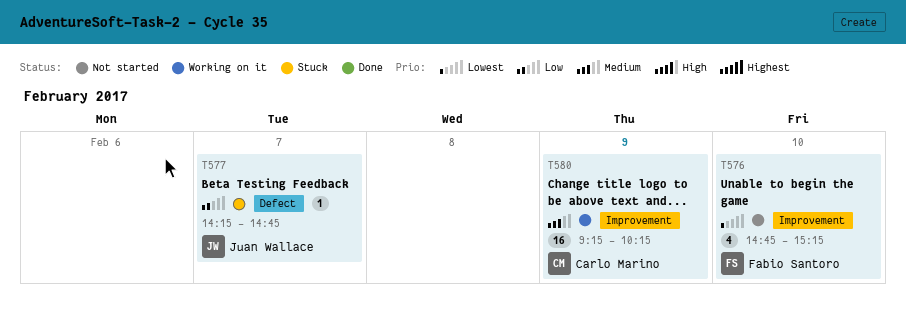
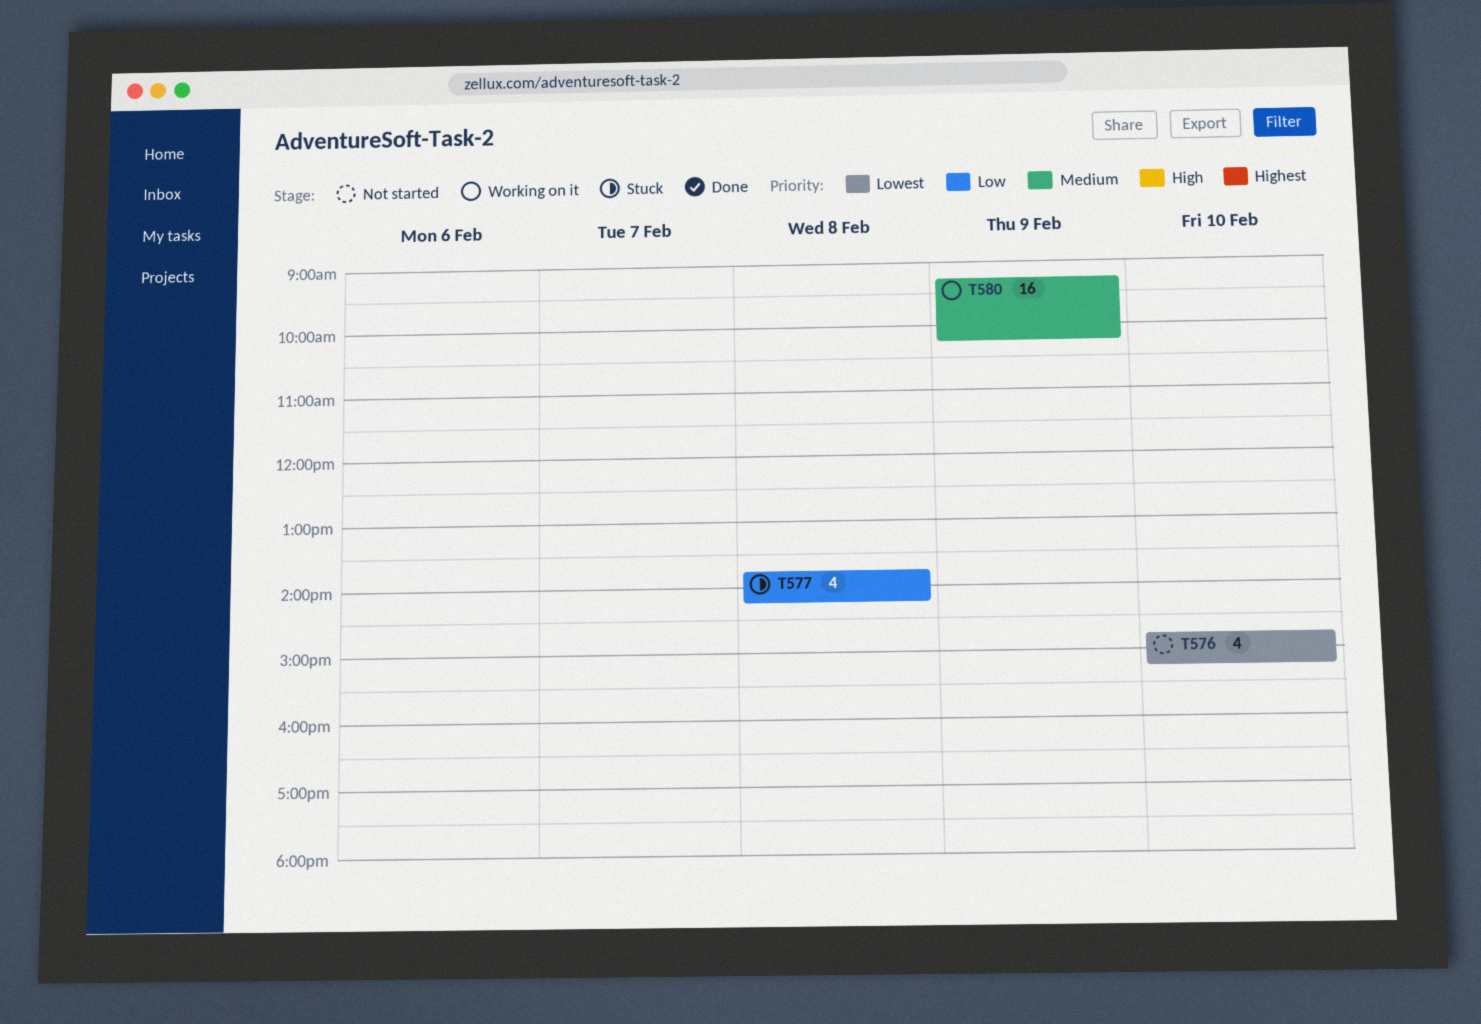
T577, estimate: 1 -> 4
T577, day: Feb 7 -> Feb 8
T577, begins: 14:15 -> 13:45
T577, ends: 14:45 -> 14:15

